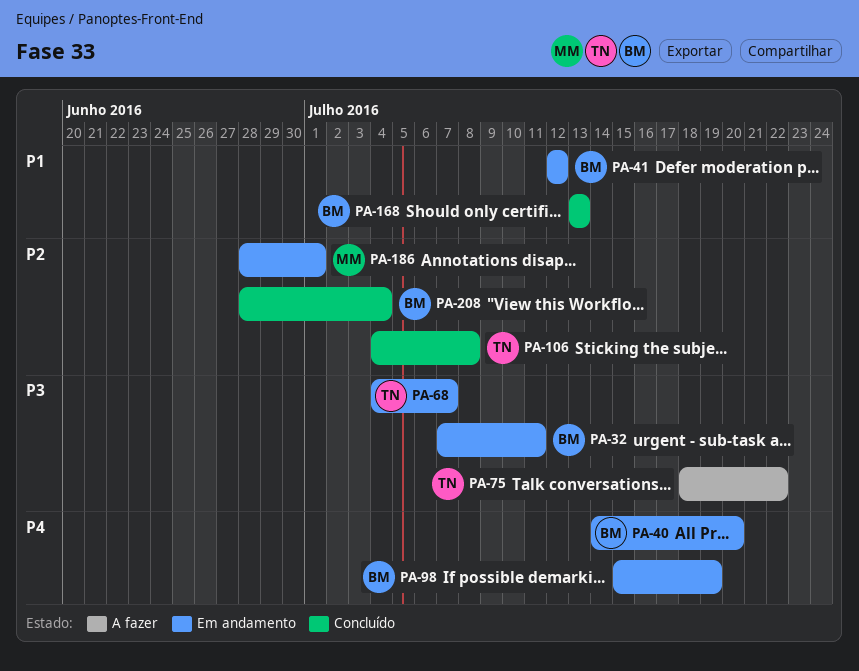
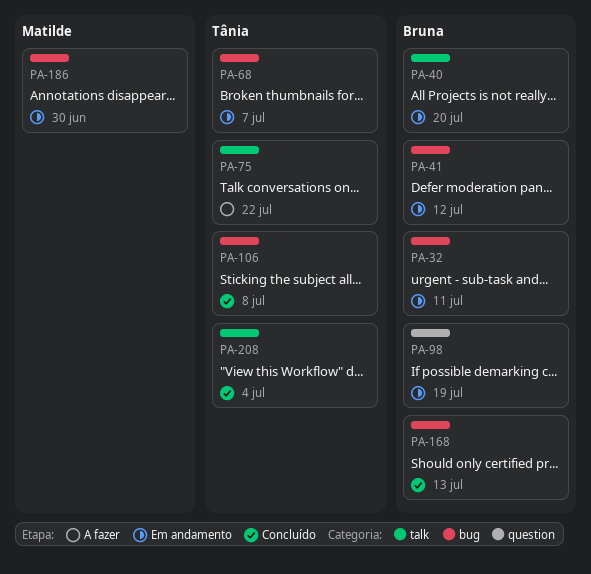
PA-186, due: Jul 1 -> Jun 30
PA-208, owner: Bruna -> Tânia

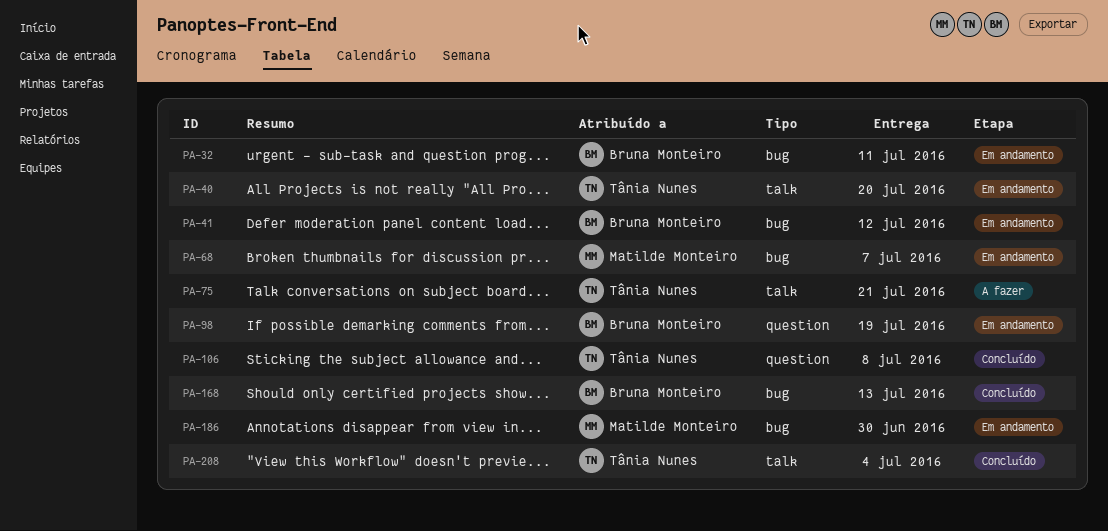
PA-40, owner: Bruna Monteiro -> Tânia Nunes
PA-68, owner: Tânia Nunes -> Matilde Monteiro
PA-75, due: Jul 22 -> Jul 21
PA-106, label: bug -> question

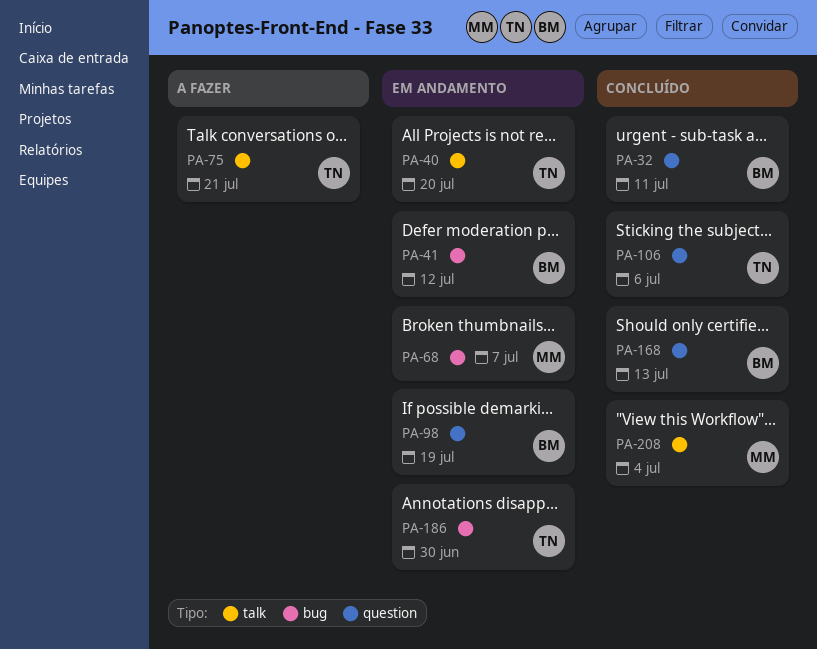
PA-32, status: Em andamento -> Concluído
PA-32, label: bug -> question
PA-106, due: Jul 8 -> Jul 6
PA-168, label: bug -> question
PA-186, owner: Matilde Monteiro -> Tânia Nunes
PA-208, owner: Tânia Nunes -> Matilde Monteiro

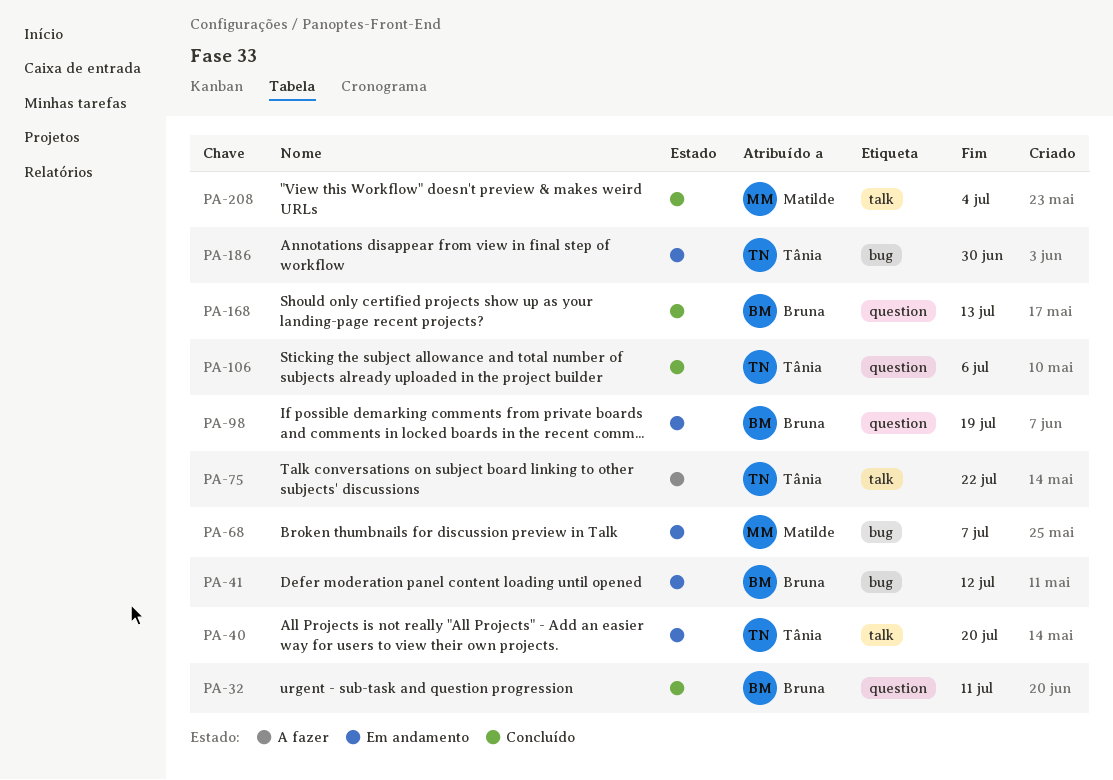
PA-75, due: Jul 21 -> Jul 22

